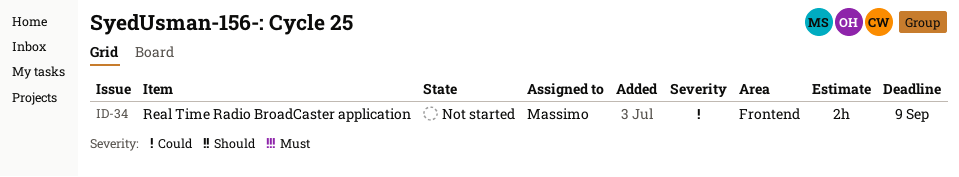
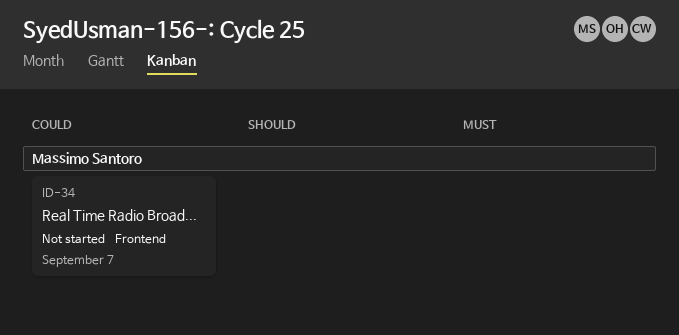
ID-34, due: Sep 9 -> Sep 7

